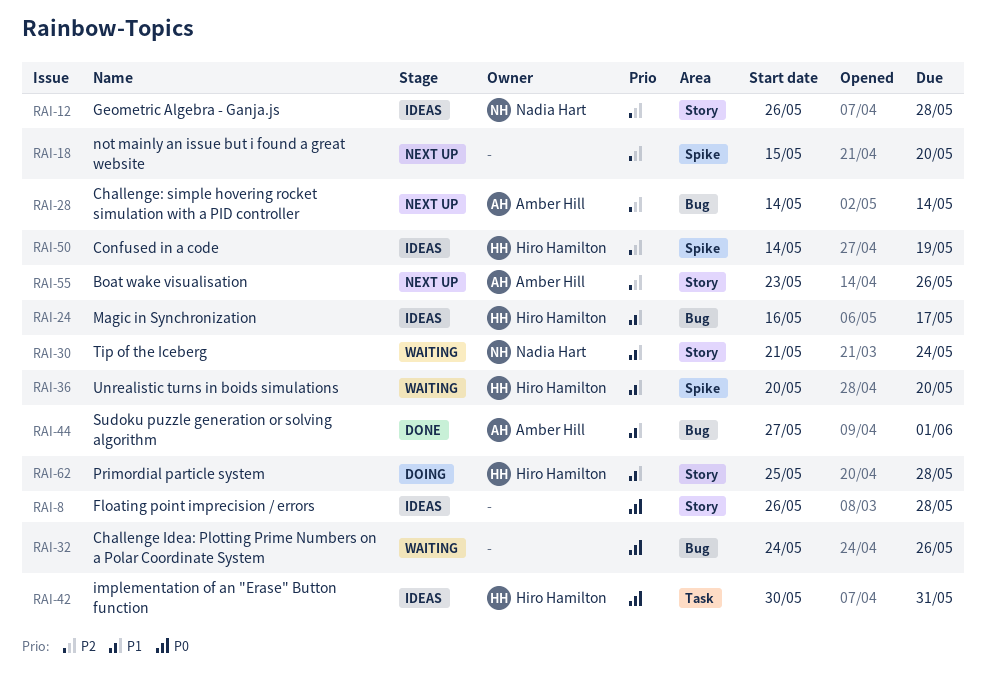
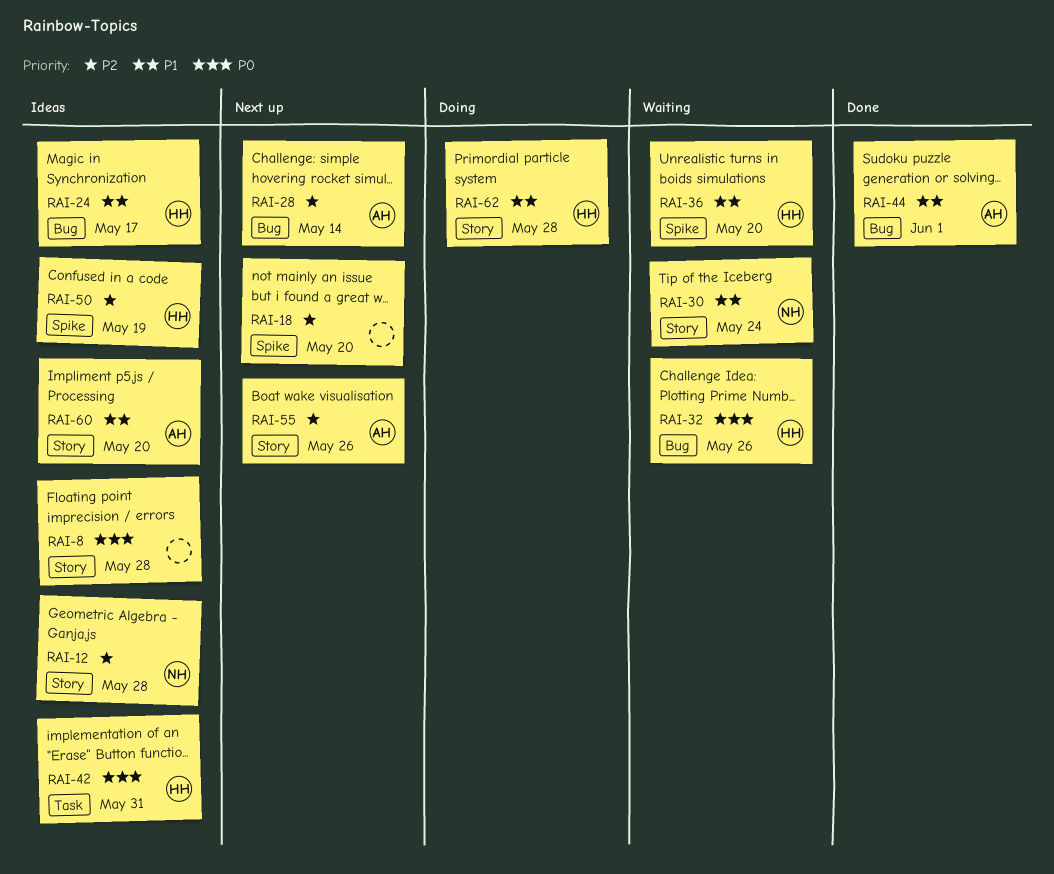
RAI-32, owner: none -> Hiro Hamilton
RAI-60: none -> present

